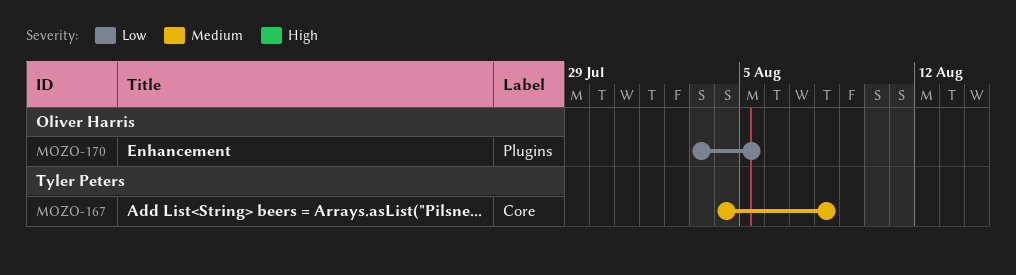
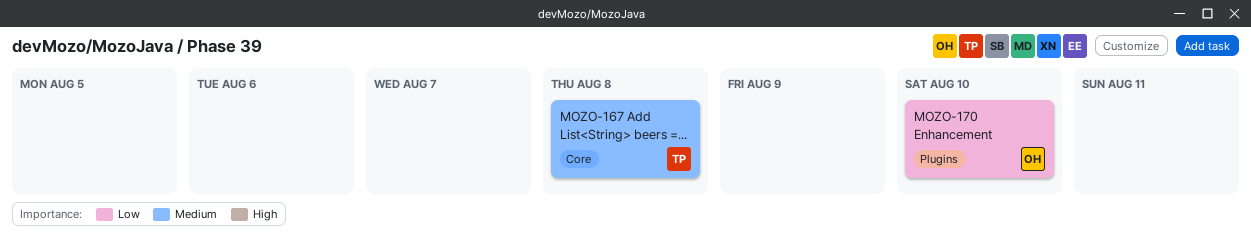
MOZO-170, due: Aug 5 -> Aug 10

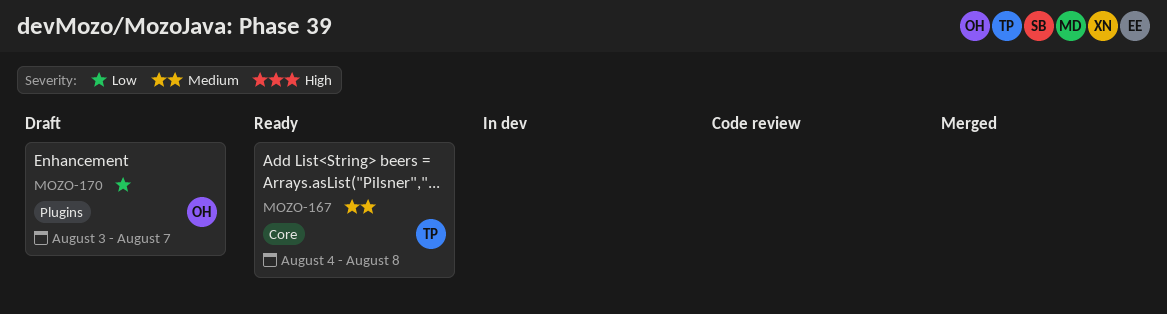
MOZO-170, due: Aug 10 -> Aug 7

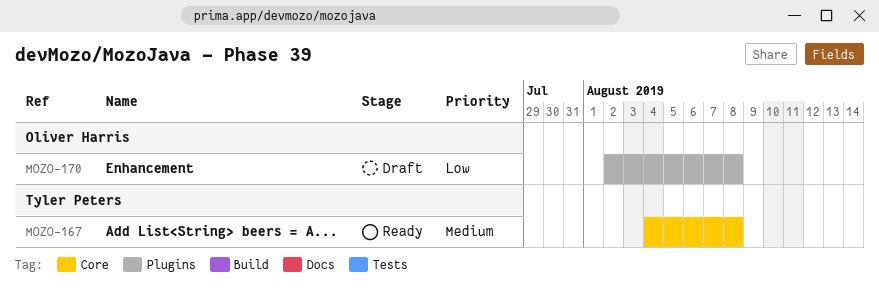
MOZO-170, start: Aug 3 -> Aug 2
MOZO-170, due: Aug 7 -> Aug 8

